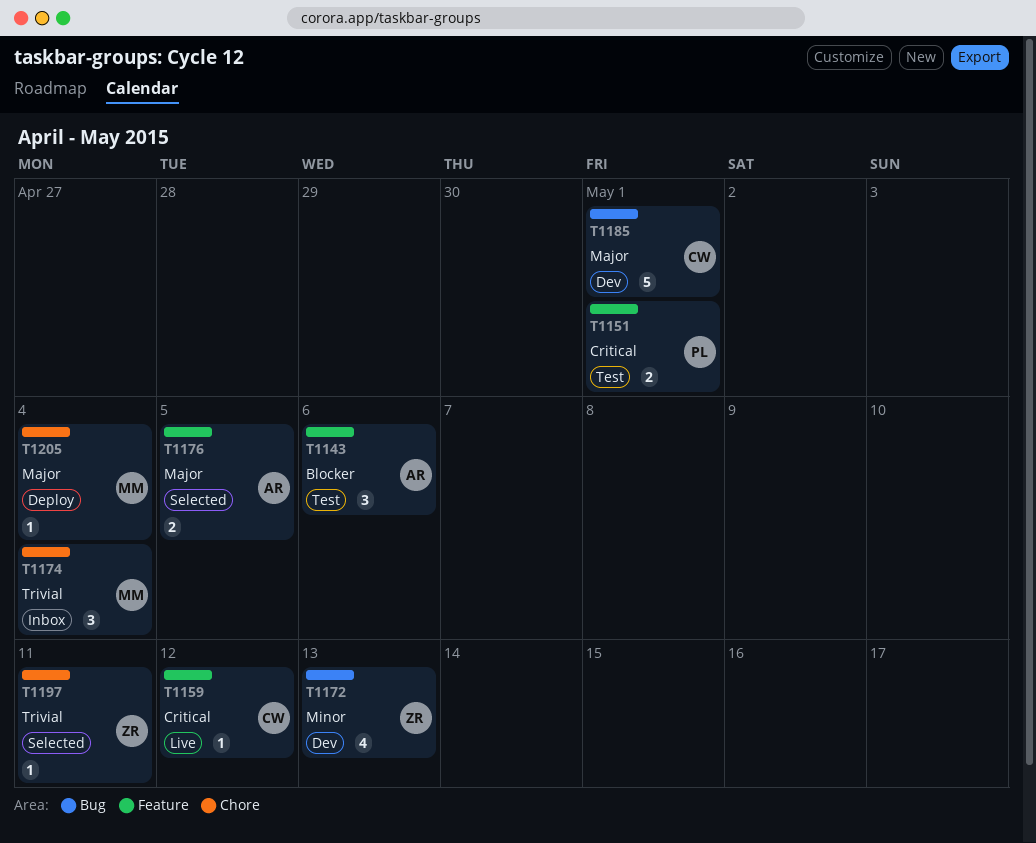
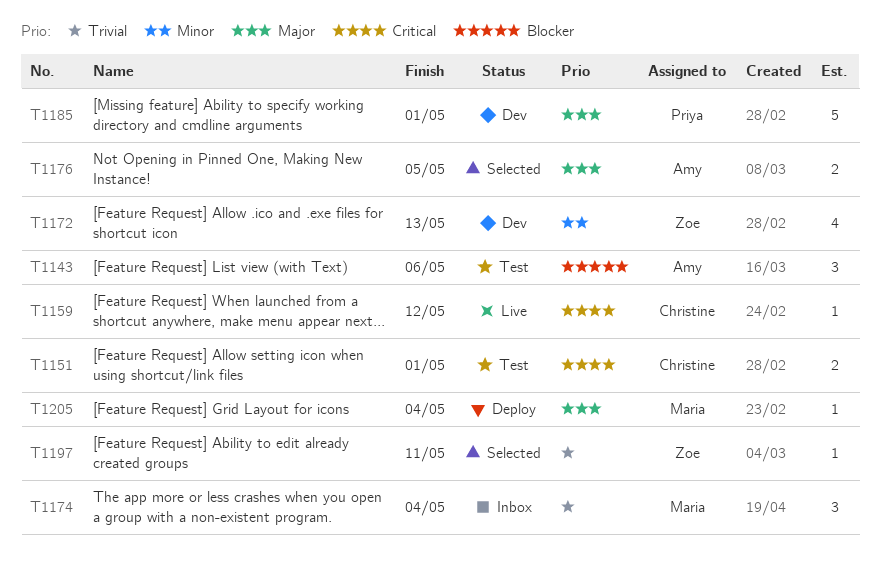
T1151, owner: Priya -> Christine
T1185, owner: Christine -> Priya

